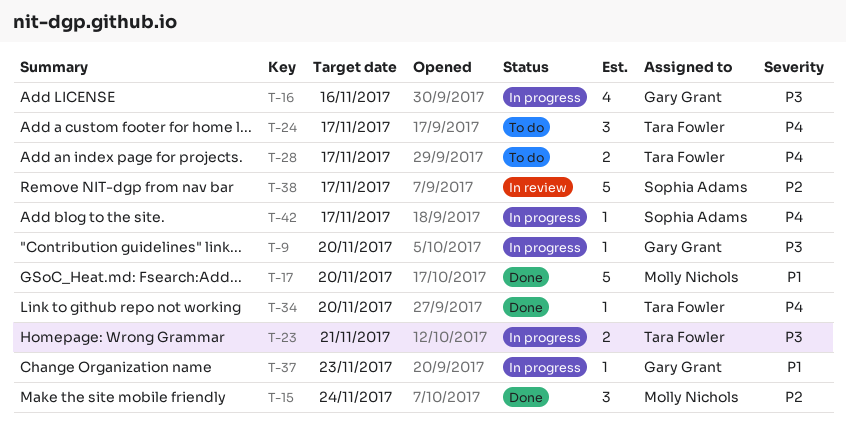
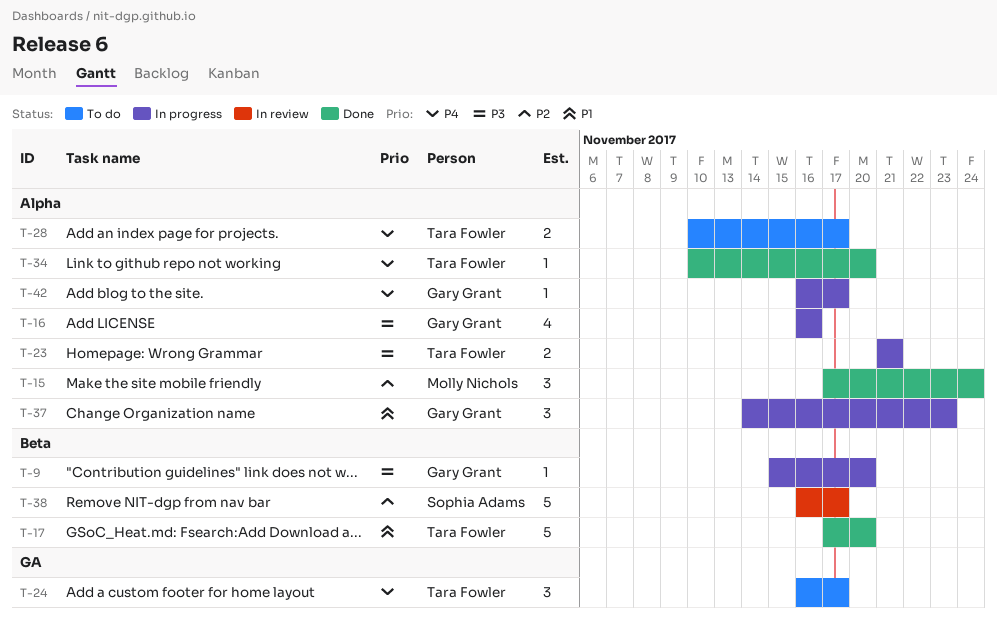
T-17, owner: Molly Nichols -> Tara Fowler
T-37, estimate: 1 -> 3
T-42, owner: Sophia Adams -> Gary Grant

